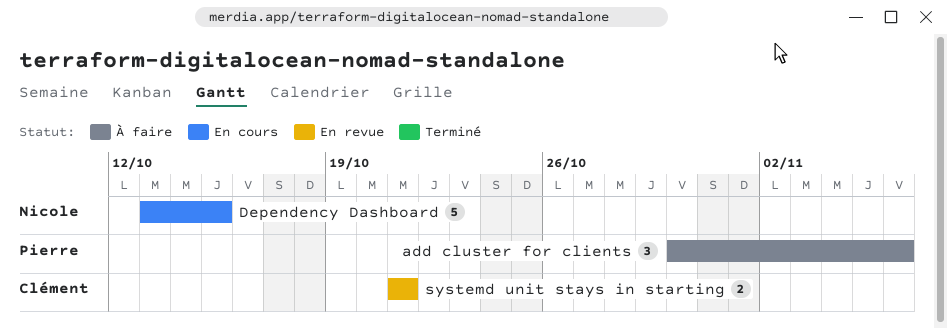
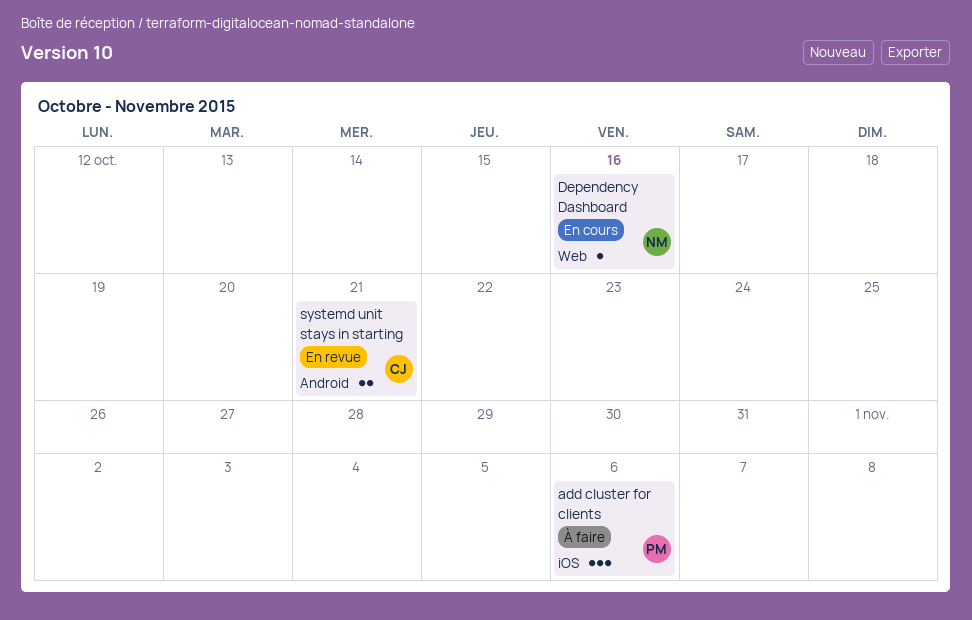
Dependency Dashboard, estimate: 5 -> 1
Dependency Dashboard, due: Oct 15 -> Oct 16

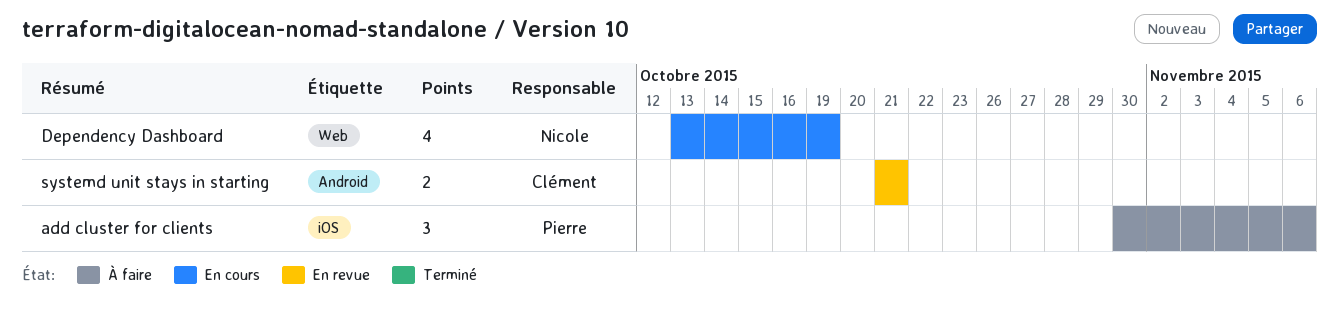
Dependency Dashboard, estimate: 1 -> 4
Dependency Dashboard, due: Oct 16 -> Oct 19

